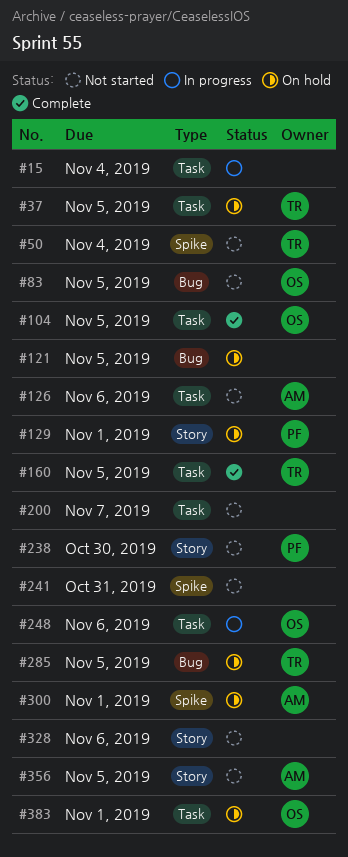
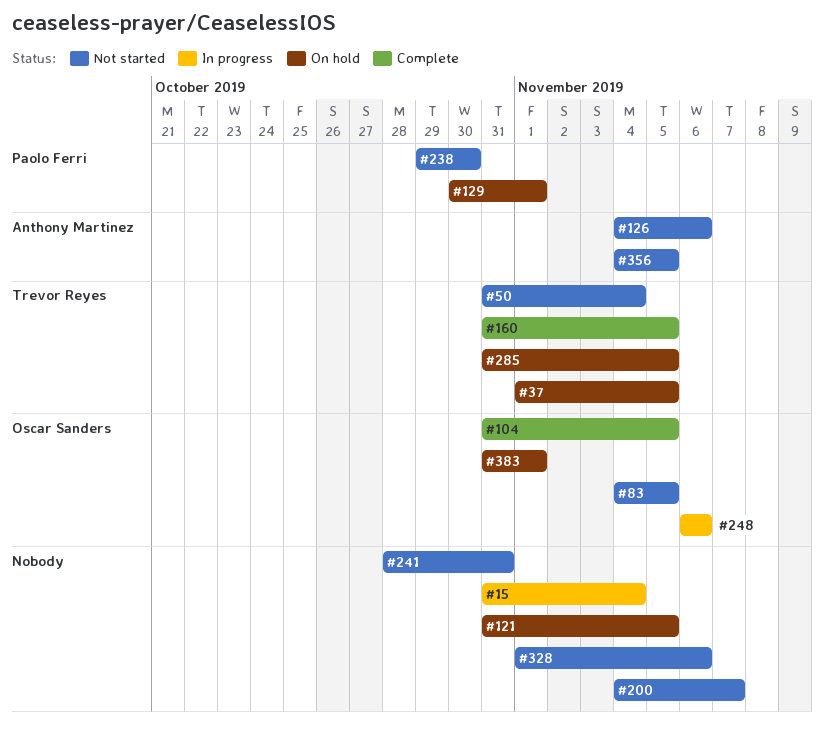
#300: present -> none

